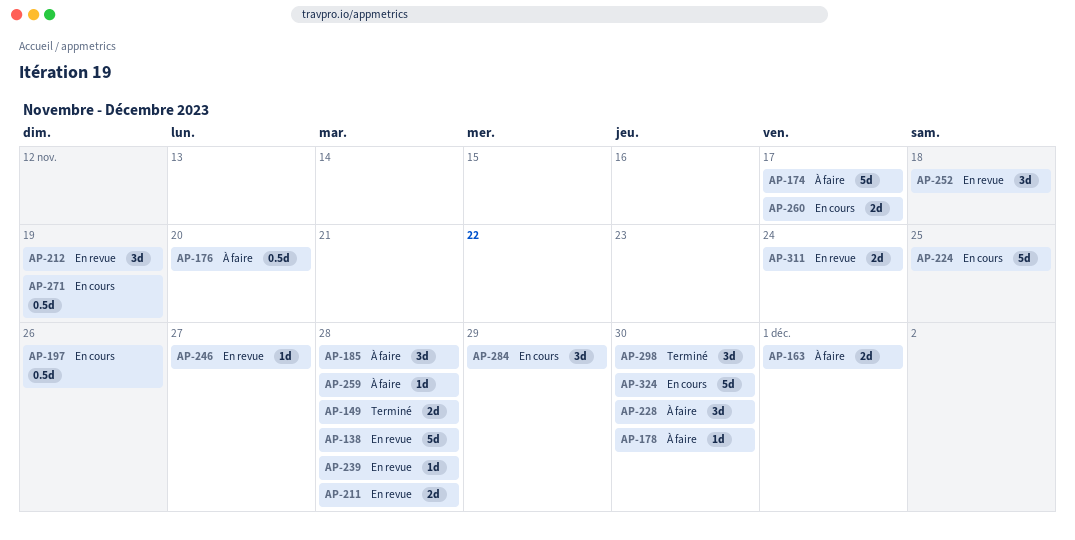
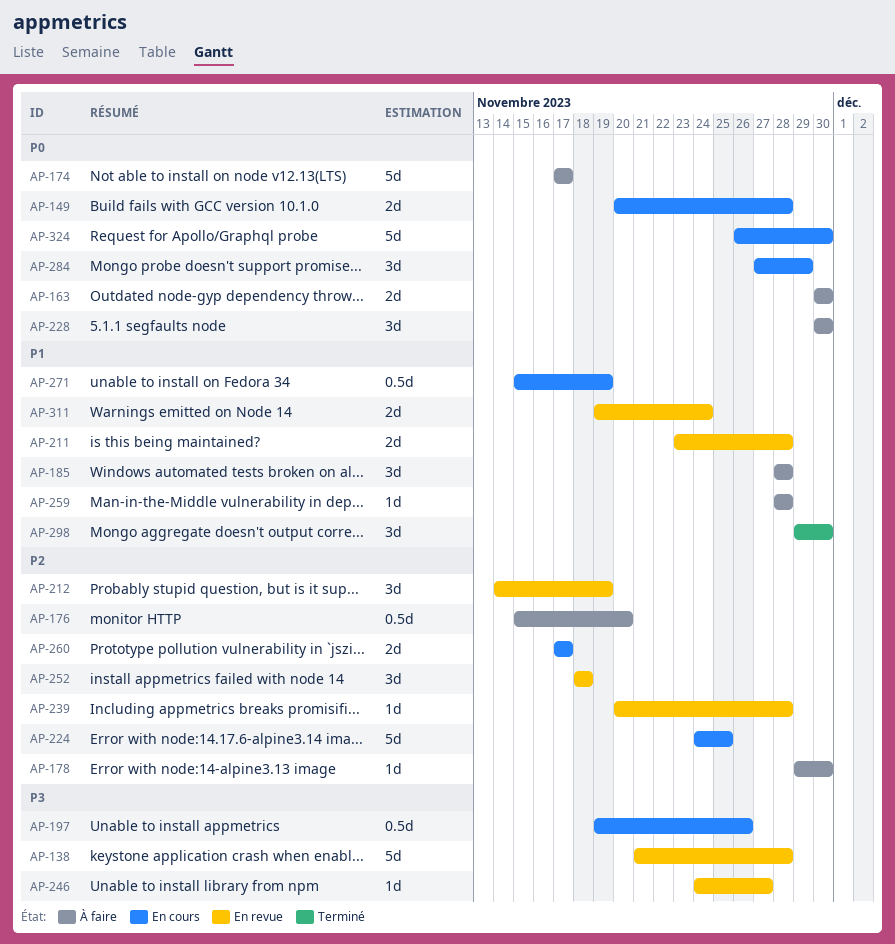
AP-149, status: Terminé -> En cours
AP-163, due: Dec 1 -> Nov 30

